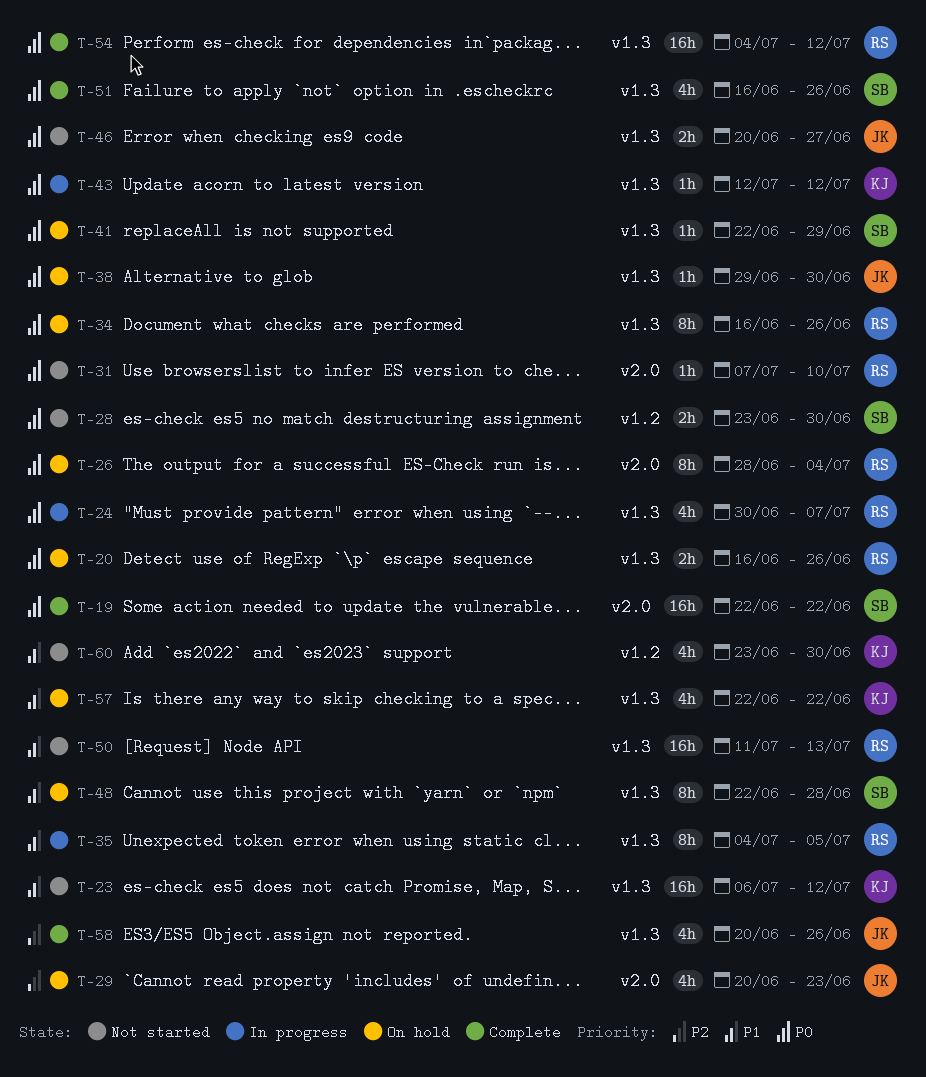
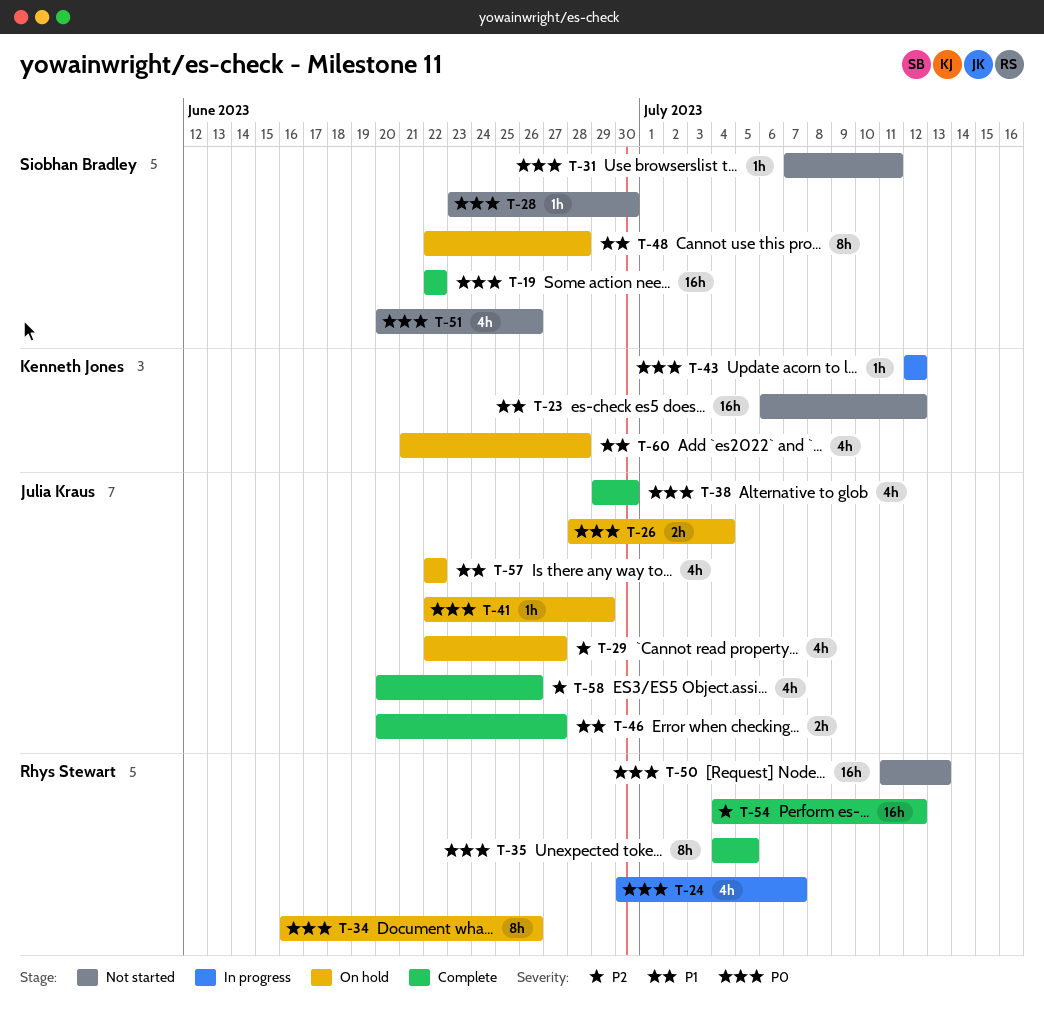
T-20: present -> none
T-26, owner: Rhys Stewart -> Julia Kraus
T-26, estimate: 8h -> 2h
T-28, estimate: 2h -> 1h
T-29, start: Jun 20 -> Jun 22
T-29, due: Jun 23 -> Jun 27
T-31, owner: Rhys Stewart -> Siobhan Bradley
T-31, due: Jul 10 -> Jul 11
T-35, status: In progress -> Complete
T-35, priority: P1 -> P0
T-38, status: On hold -> Complete
T-38, estimate: 1h -> 4h
T-41, owner: Siobhan Bradley -> Julia Kraus
T-46, status: Not started -> Complete
T-46, priority: P0 -> P1
T-50, priority: P1 -> P0
T-51, status: Complete -> Not started
T-51, start: Jun 16 -> Jun 20
T-54, priority: P0 -> P2
T-57, owner: Kenneth Jones -> Julia Kraus
T-60, status: Not started -> On hold
T-60, start: Jun 23 -> Jun 21
T-60, due: Jun 30 -> Jun 28

